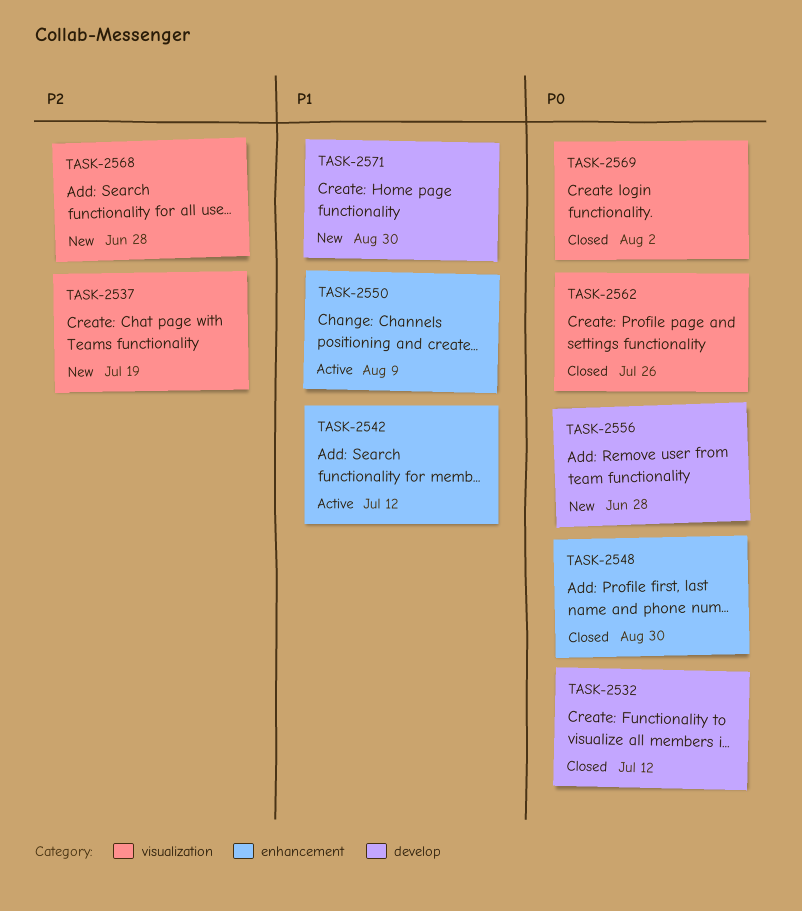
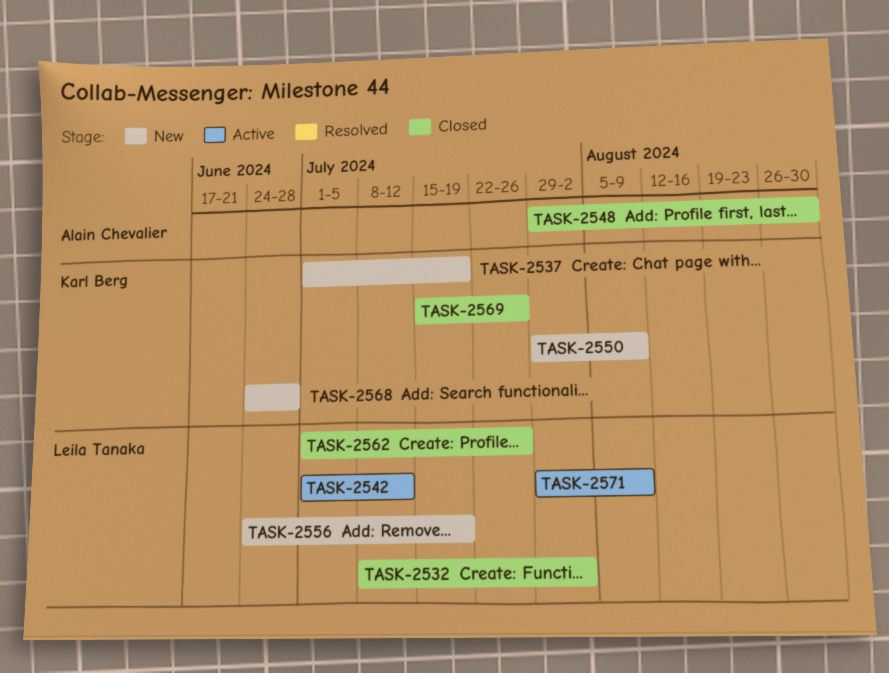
TASK-2532, due: Jul 12 -> Aug 2
TASK-2550, status: Active -> New
TASK-2556, due: Jun 28 -> Jul 19
TASK-2569, due: Aug 2 -> Jul 26
TASK-2571, status: New -> Active
TASK-2571, due: Aug 30 -> Aug 9

